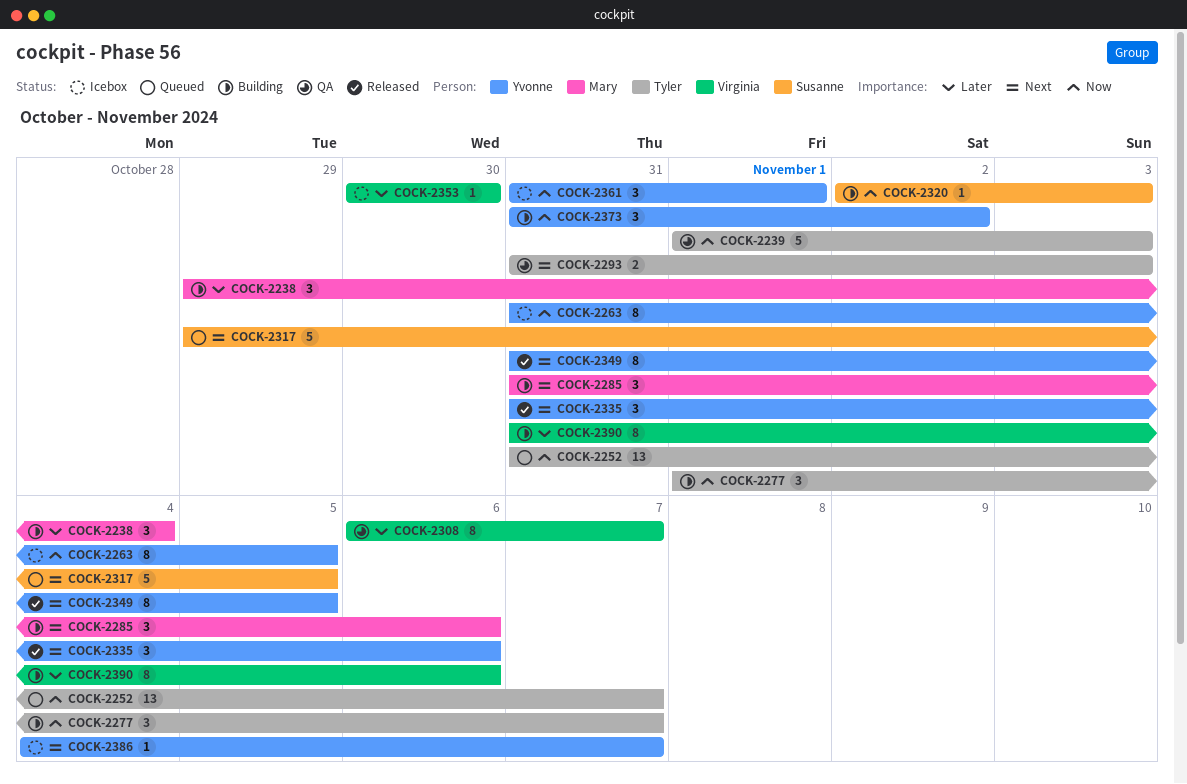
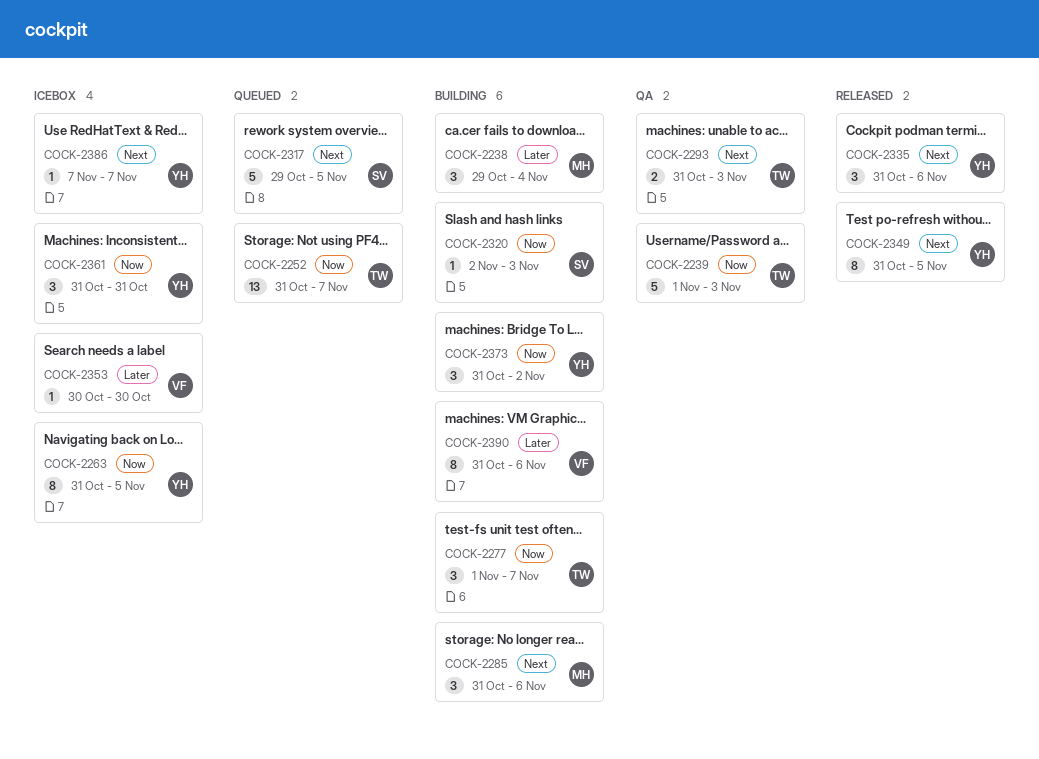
COCK-2308: present -> none
COCK-2361, due: Nov 1 -> Oct 31
COCK-2386, start: Nov 4 -> Nov 7

